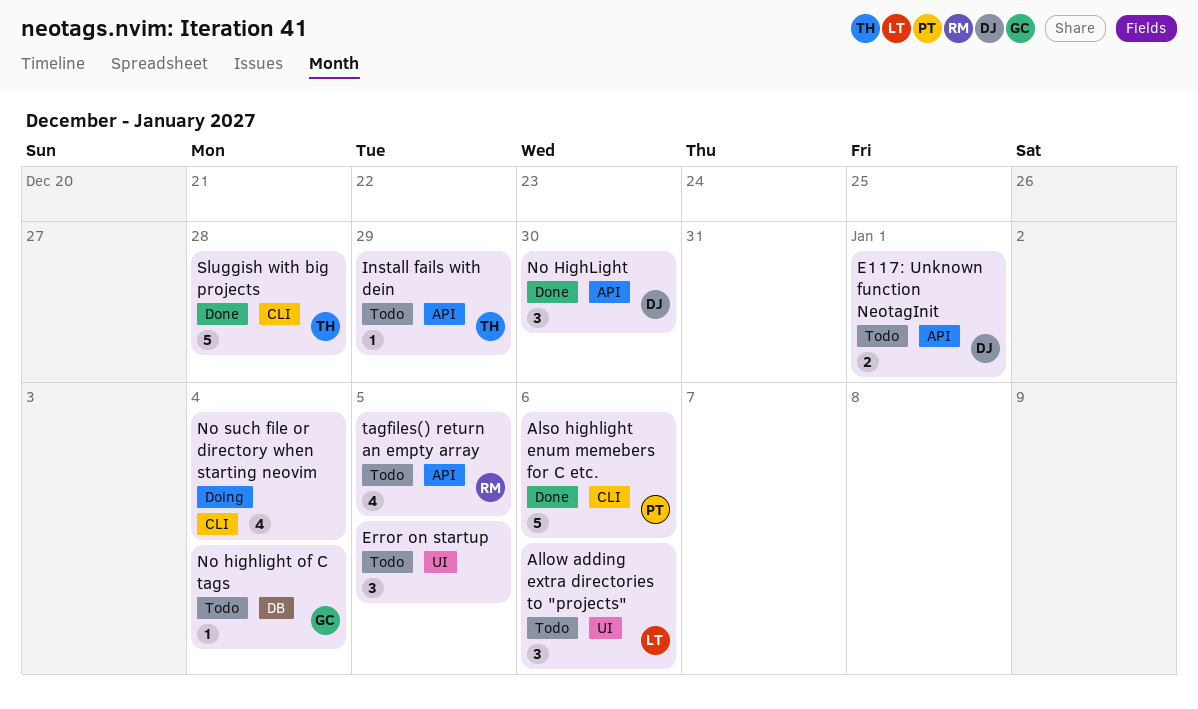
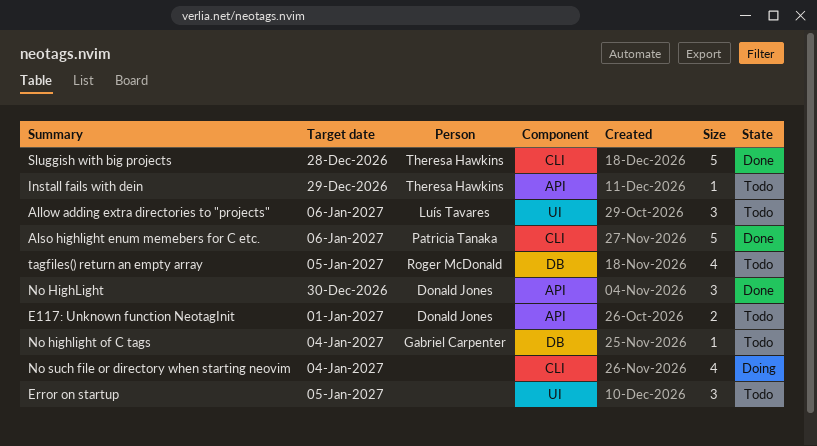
tagfiles() return an empty array, label: API -> DB

